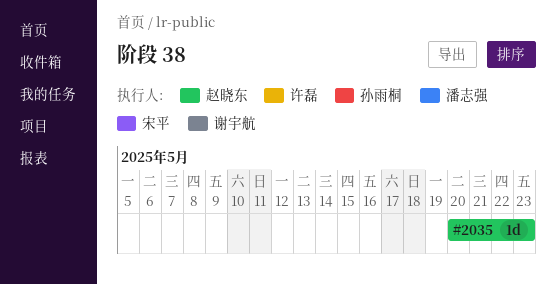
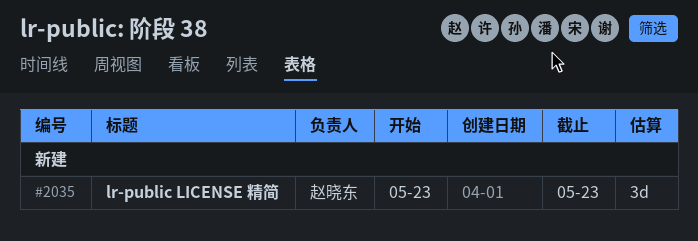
#2035, estimate: 1d -> 3d
#2035, start: May 20 -> May 23

